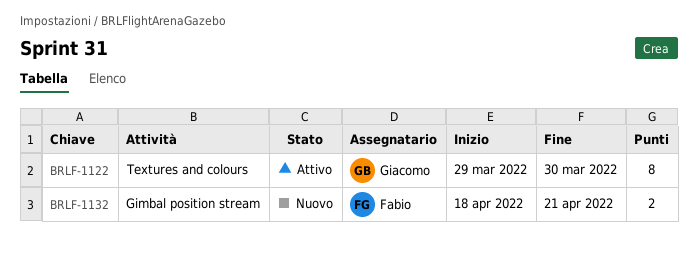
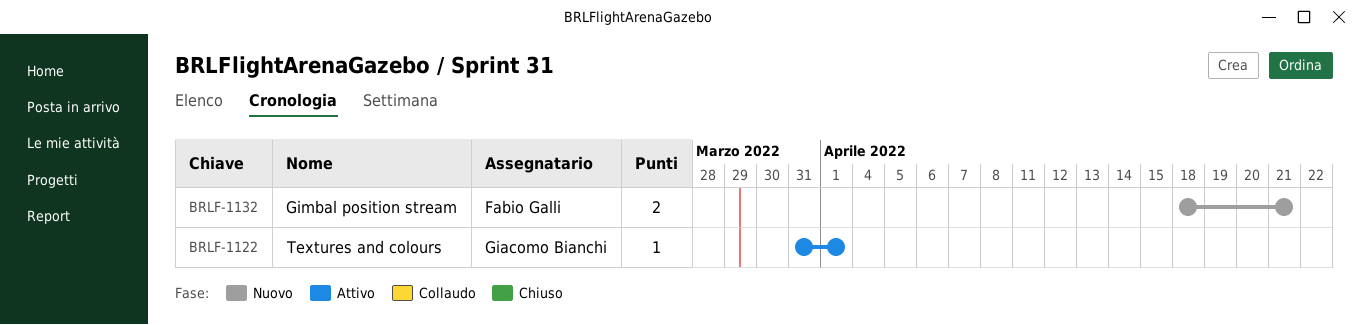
BRLF-1122, estimate: 8 -> 1
BRLF-1122, start: Mar 29 -> Mar 31
BRLF-1122, due: Mar 30 -> Apr 1

